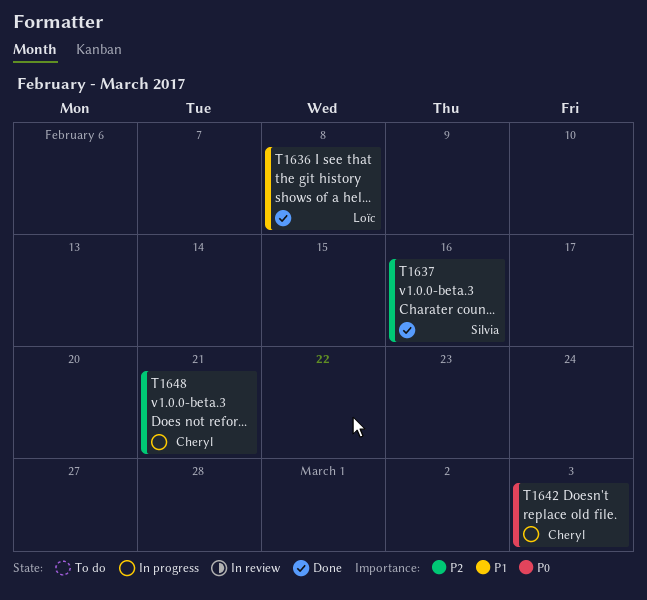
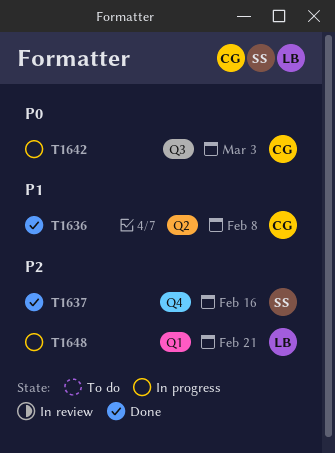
T1636, owner: Loïc -> Cheryl
T1648, owner: Cheryl -> Loïc

